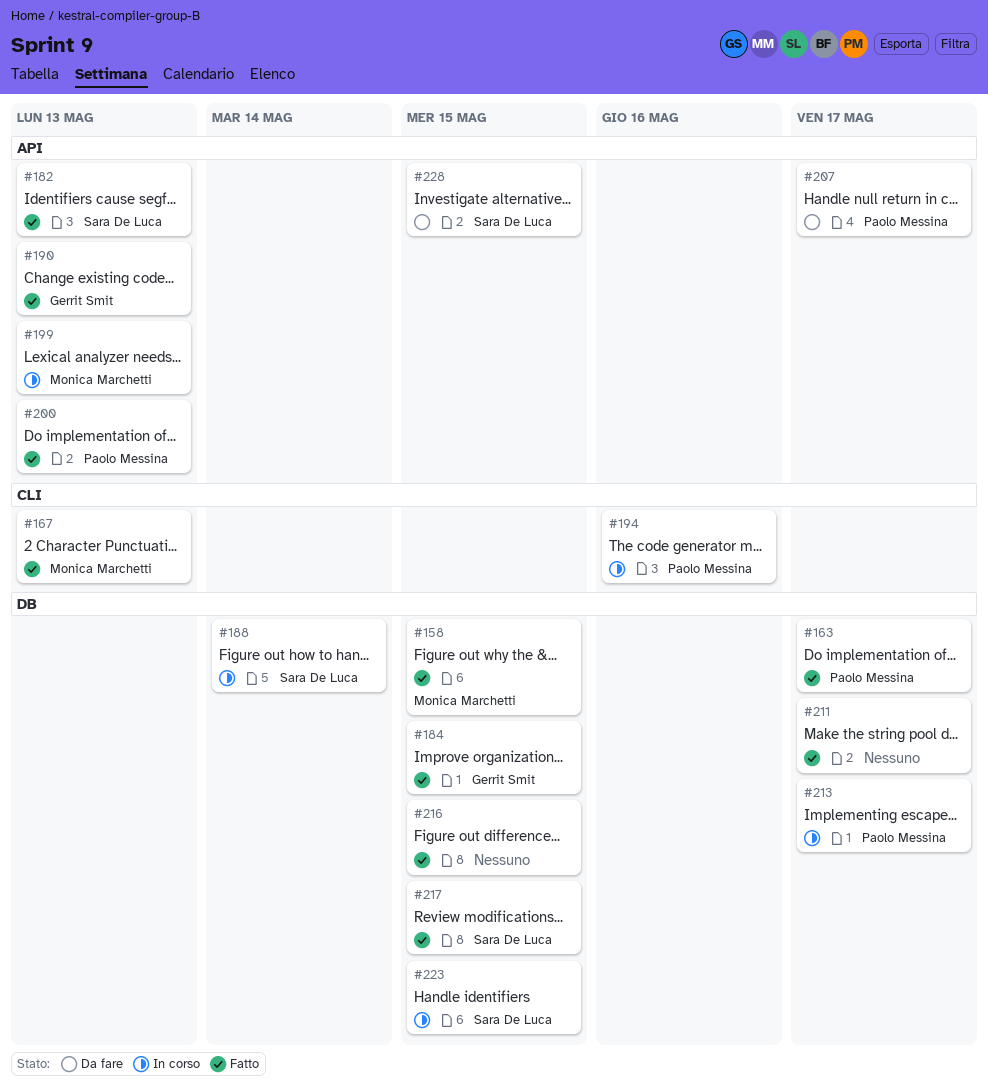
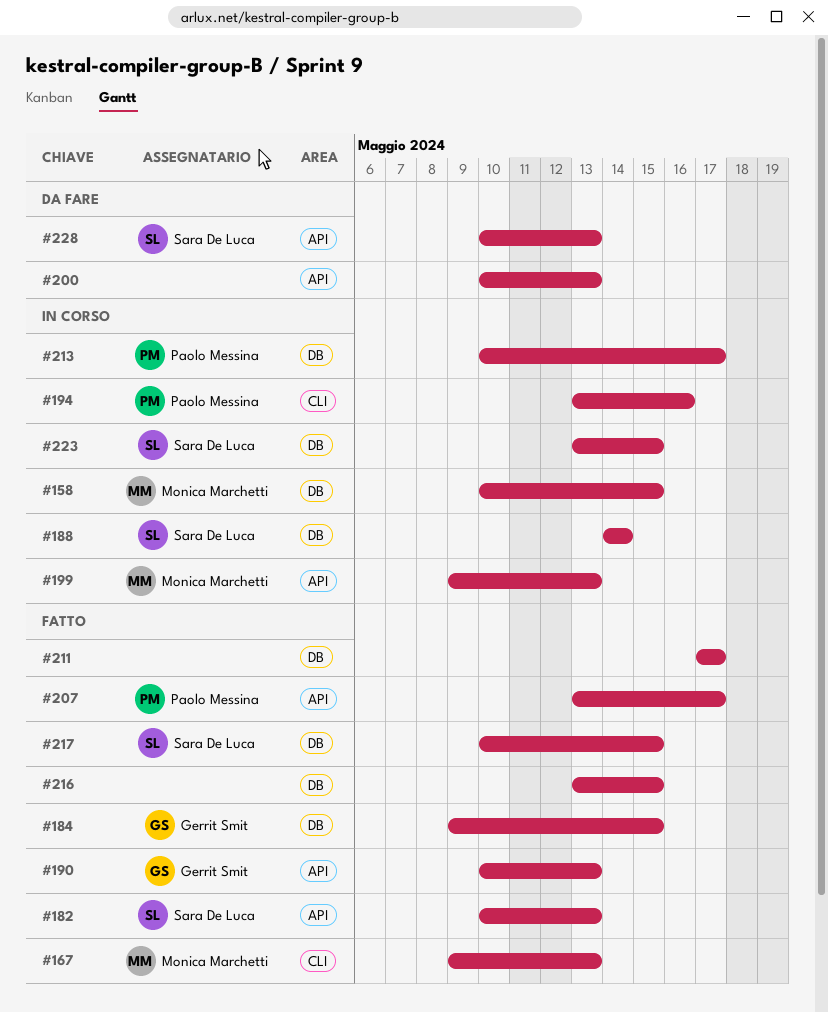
#158, status: Fatto -> In corso
#163: present -> none
#200, status: Fatto -> Da fare
#200, owner: Paolo Messina -> none
#207, status: Da fare -> Fatto
#228, due: May 15 -> May 13

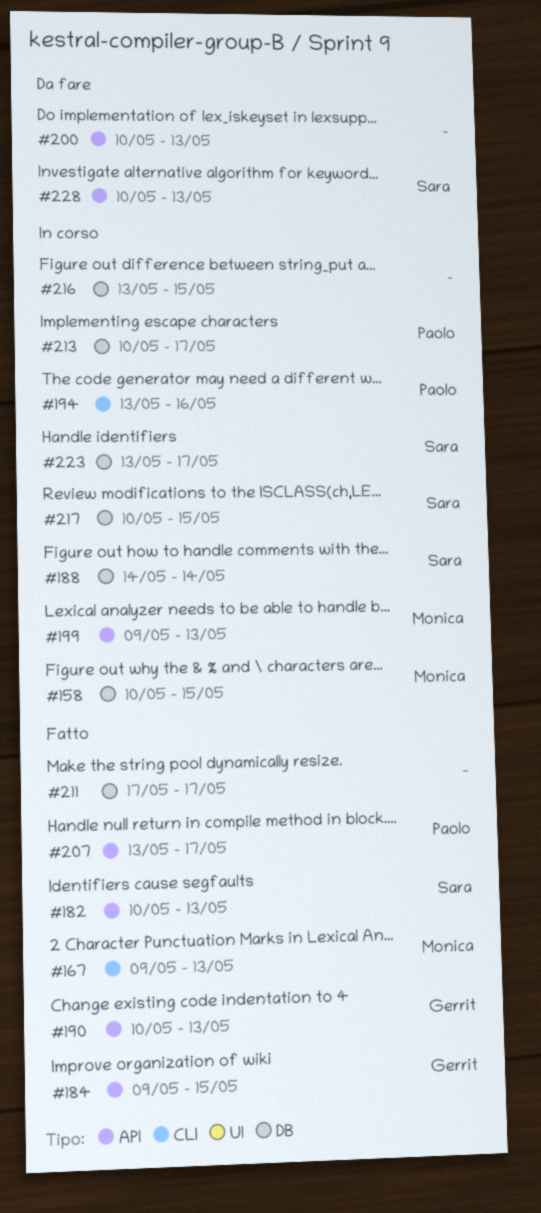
#184, label: DB -> API
#216, status: Fatto -> In corso
#217, status: Fatto -> In corso
#223, due: May 15 -> May 17

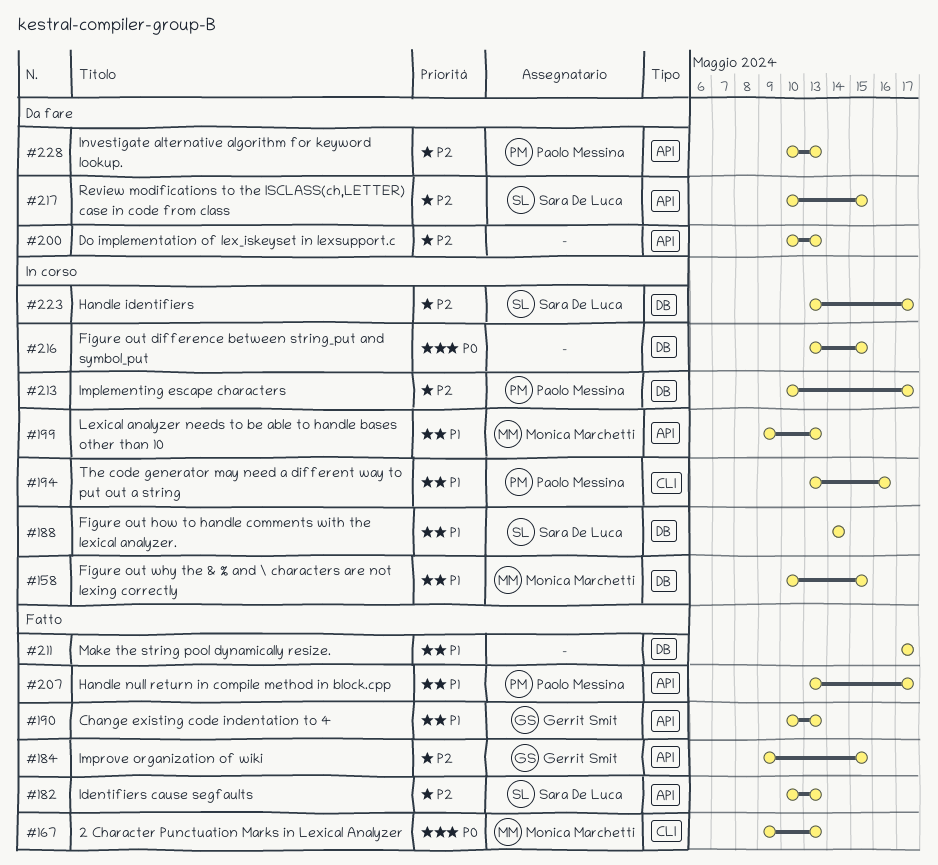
#217, status: In corso -> Da fare
#217, label: DB -> API
#228, owner: Sara De Luca -> Paolo Messina

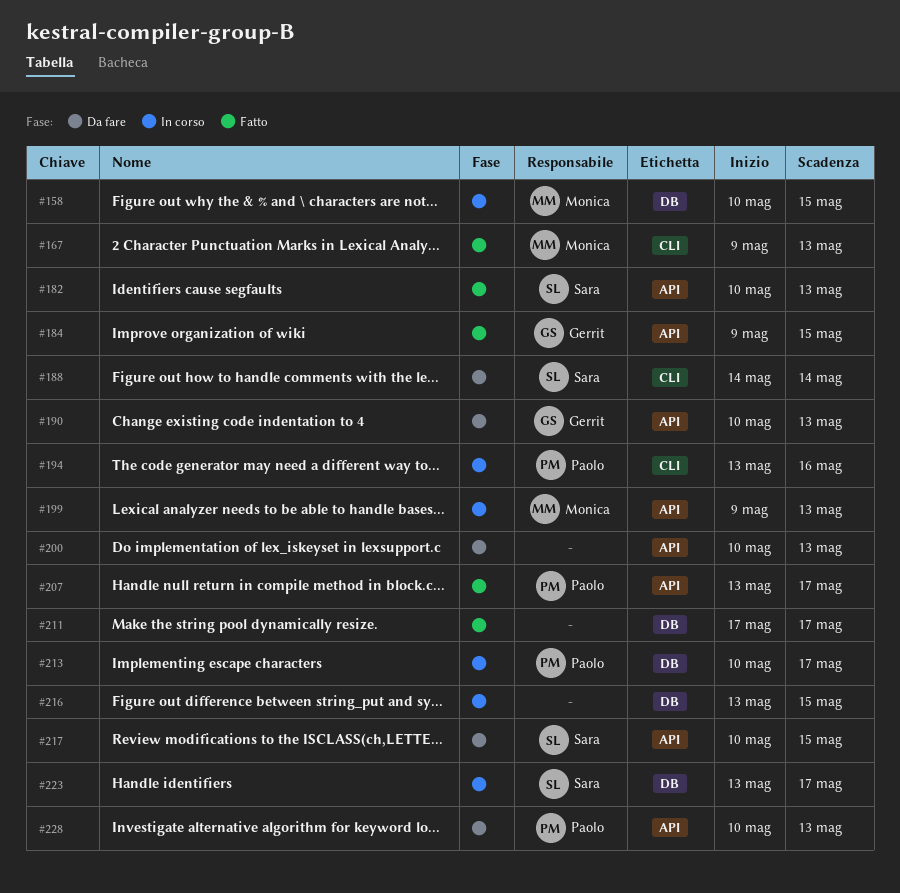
#188, status: In corso -> Da fare
#188, label: DB -> CLI
#190, status: Fatto -> Da fare

